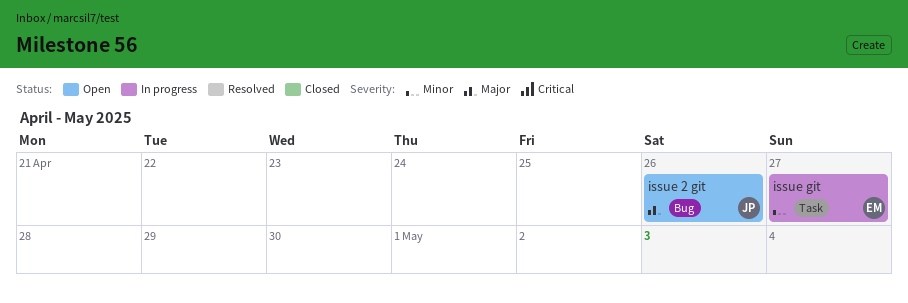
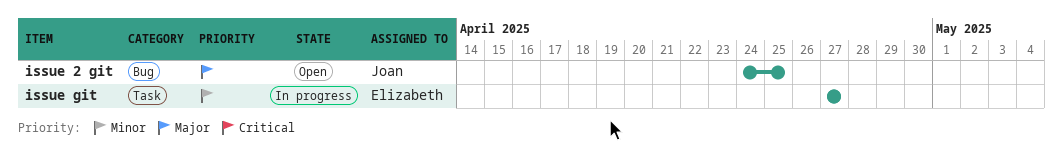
issue 2 git, due: Apr 26 -> Apr 25

